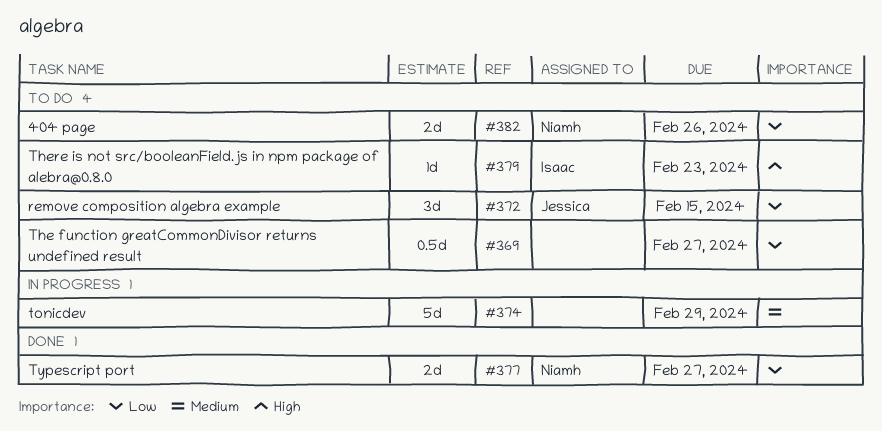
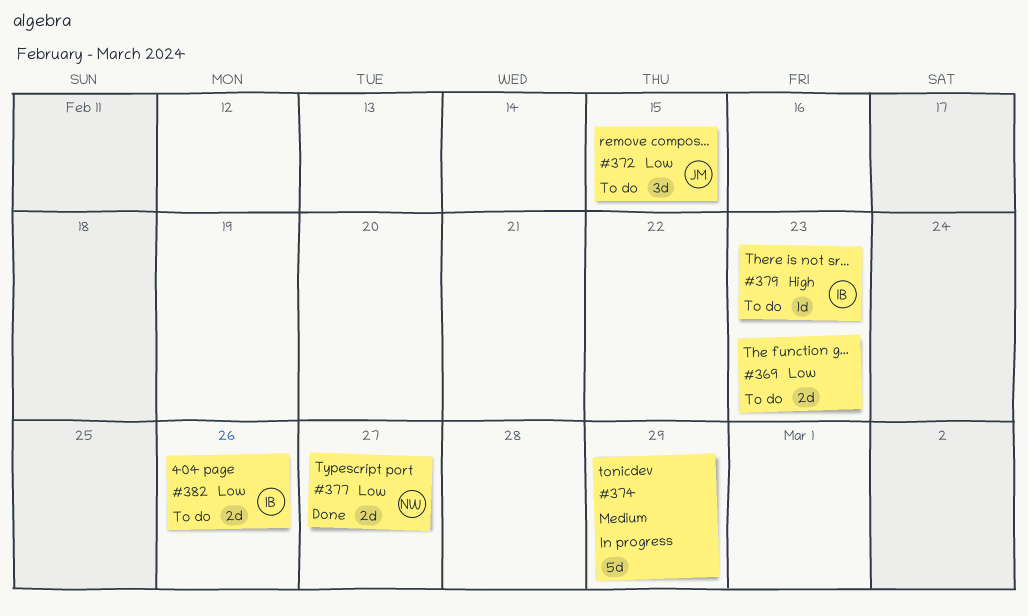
#369, estimate: 0.5d -> 2d
#369, due: Feb 27 -> Feb 23
#382, owner: Niamh -> Isaac

